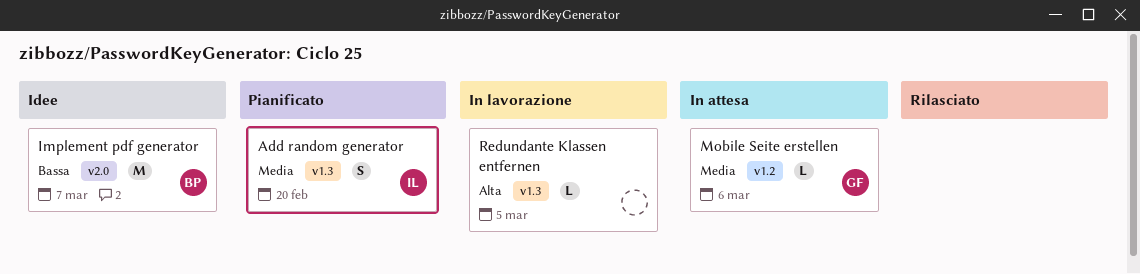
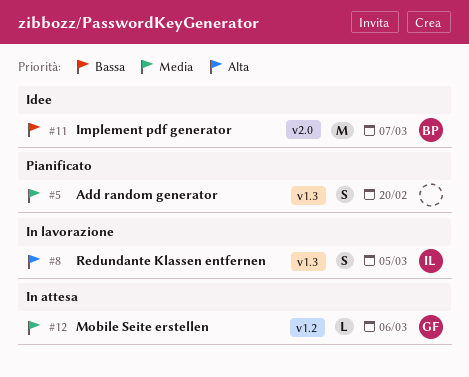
Add random generator, owner: IL -> none
Redundante Klassen entfernen, owner: none -> IL
Redundante Klassen entfernen, estimate: L -> S

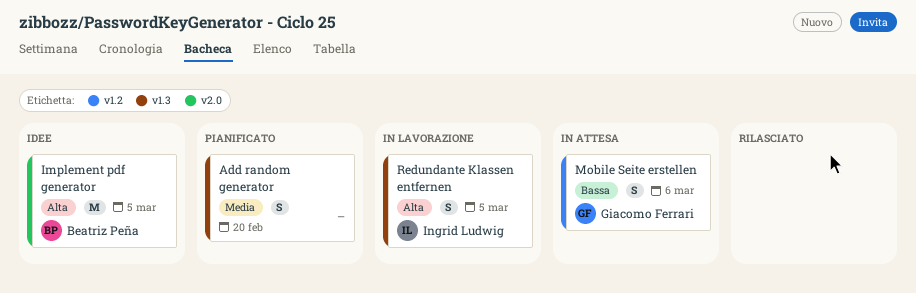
Implement pdf generator, priority: Bassa -> Alta
Implement pdf generator, due: Mar 7 -> Mar 5
Mobile Seite erstellen, priority: Media -> Bassa
Mobile Seite erstellen, estimate: L -> S

